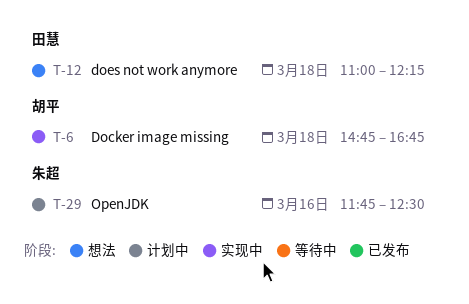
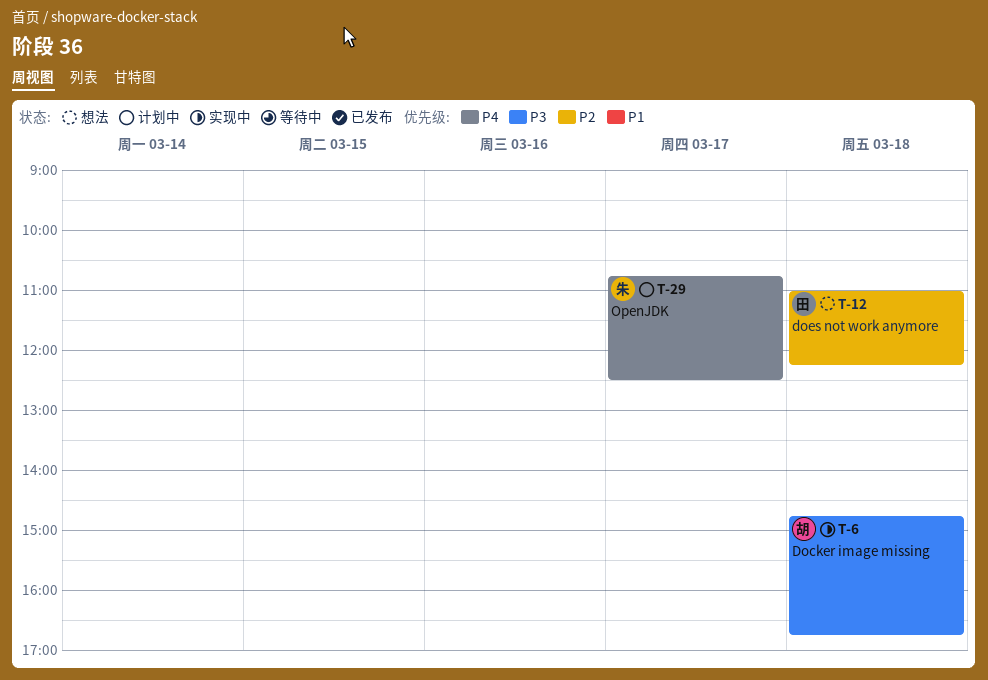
T-29, day: Mar 16 -> Mar 17
T-29, begins: 11:45 -> 10:45

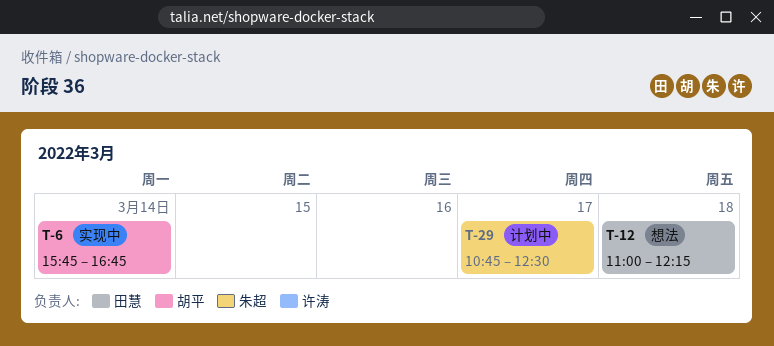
T-6, day: Mar 18 -> Mar 14
T-6, begins: 14:45 -> 15:45

